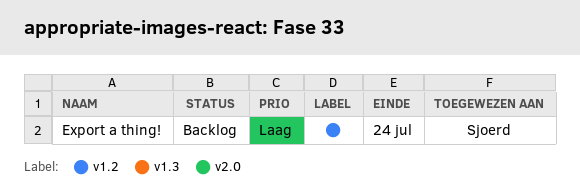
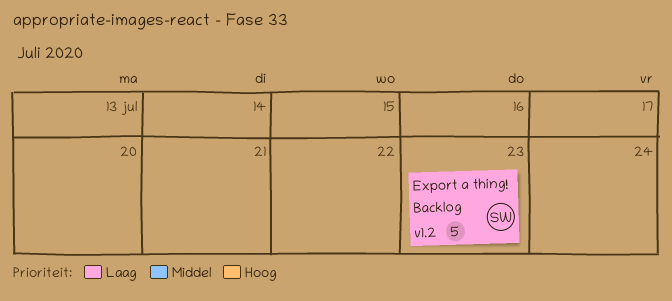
Export a thing!, due: Jul 24 -> Jul 23

